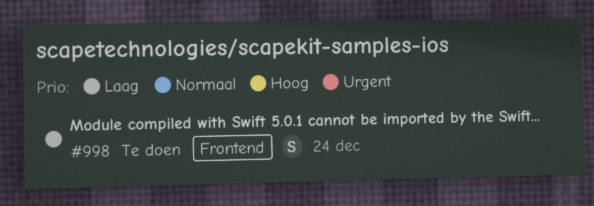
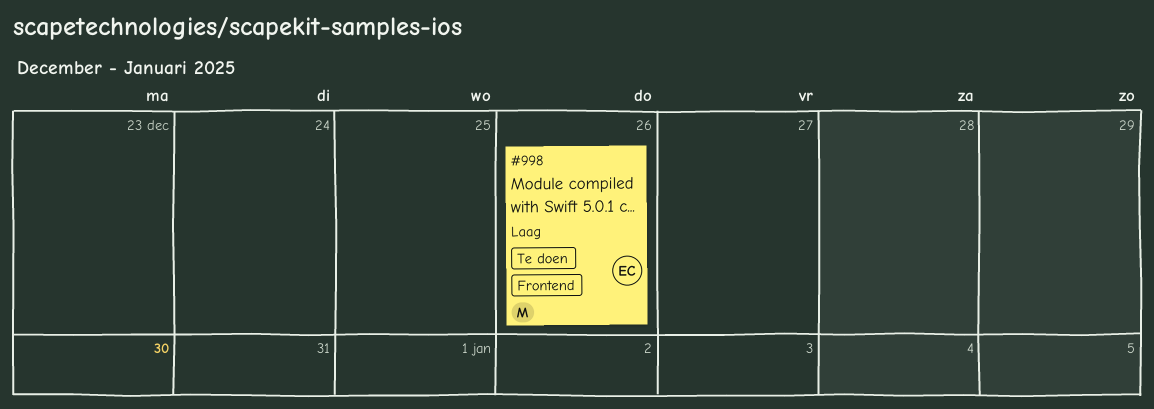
#998, estimate: S -> M
#998, due: Dec 24 -> Dec 26

